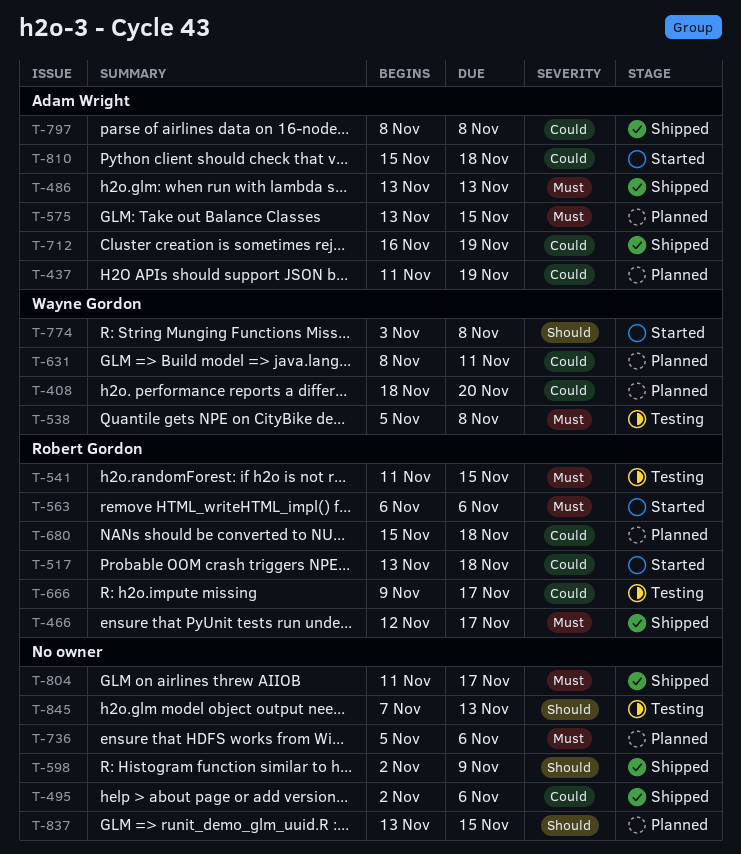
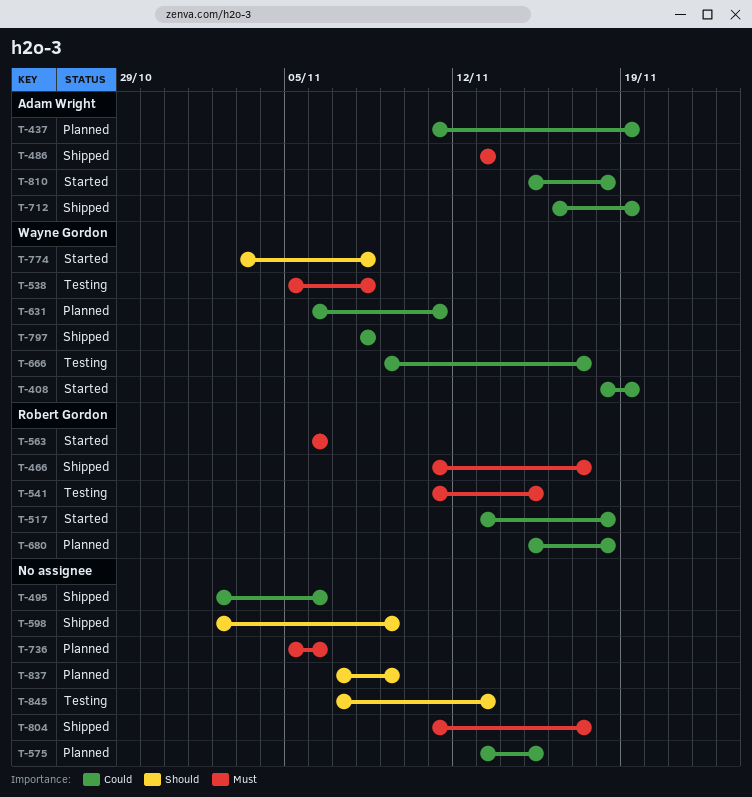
T-408, status: Planned -> Started
T-408, due: Nov 20 -> Nov 19
T-466, start: Nov 12 -> Nov 11
T-575, owner: Adam Wright -> none
T-575, priority: Must -> Could
T-631, start: Nov 8 -> Nov 6
T-666, owner: Robert Gordon -> Wayne Gordon
T-797, owner: Adam Wright -> Wayne Gordon
T-837, start: Nov 13 -> Nov 7
T-837, due: Nov 15 -> Nov 9

